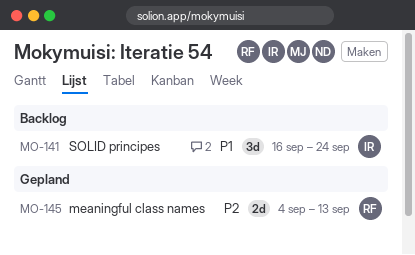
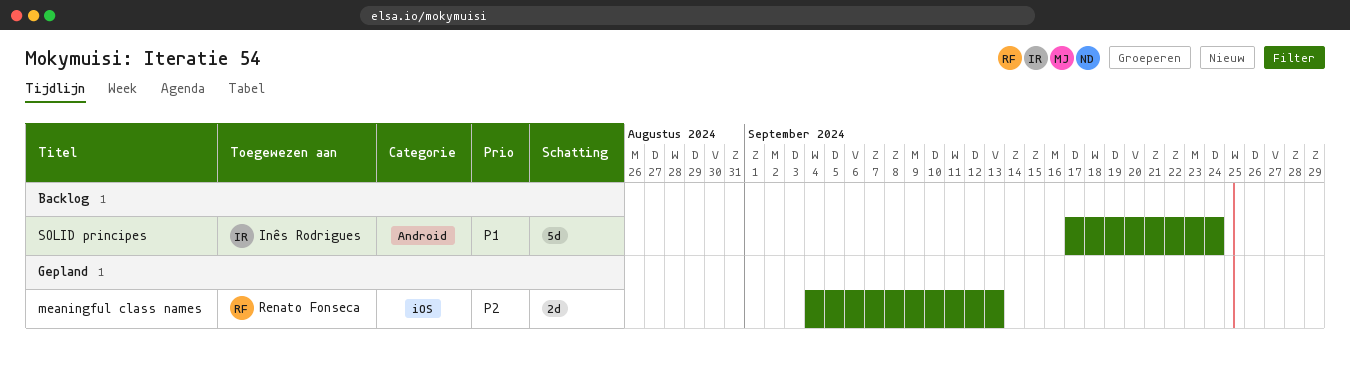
SOLID principes, estimate: 3d -> 5d
SOLID principes, start: Sep 16 -> Sep 17

